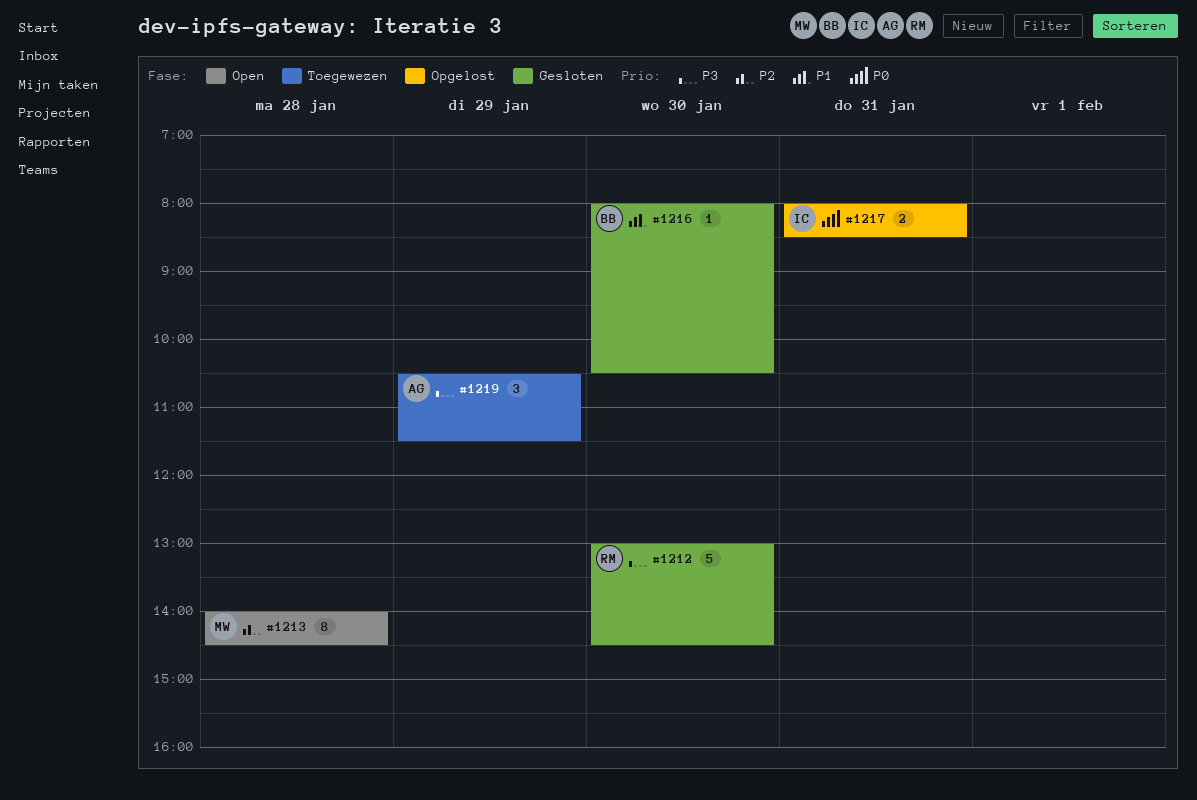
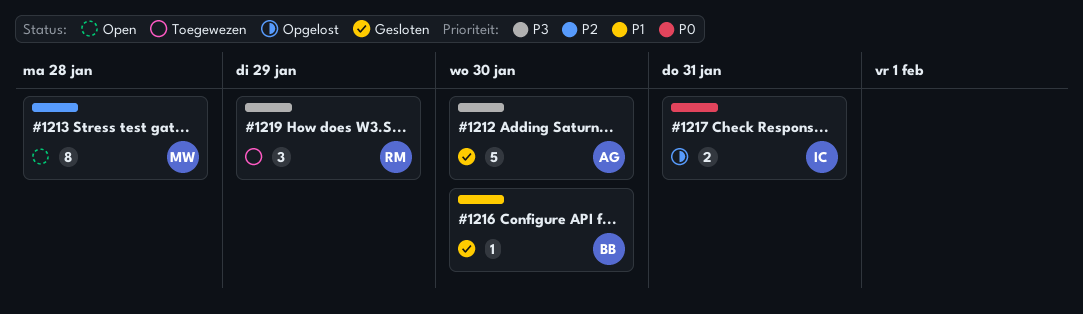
#1212, owner: RM -> AG
#1219, owner: AG -> RM

